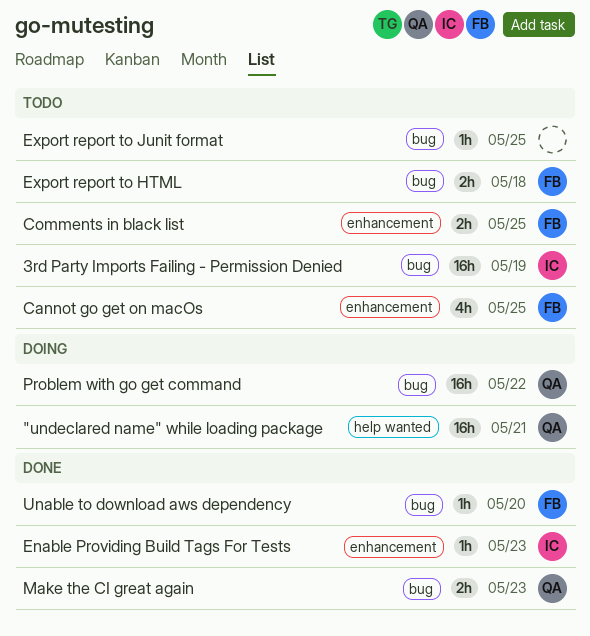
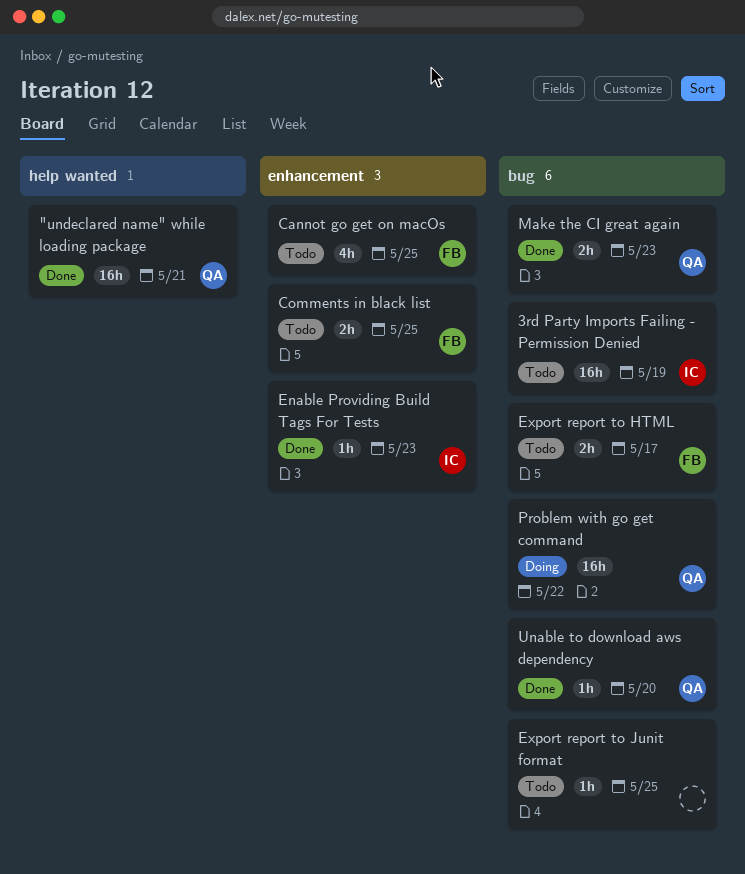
"undeclared name" while loading package, status: Doing -> Done
Export report to HTML, due: May 18 -> May 17
Unable to download aws dependency, owner: FB -> QA

